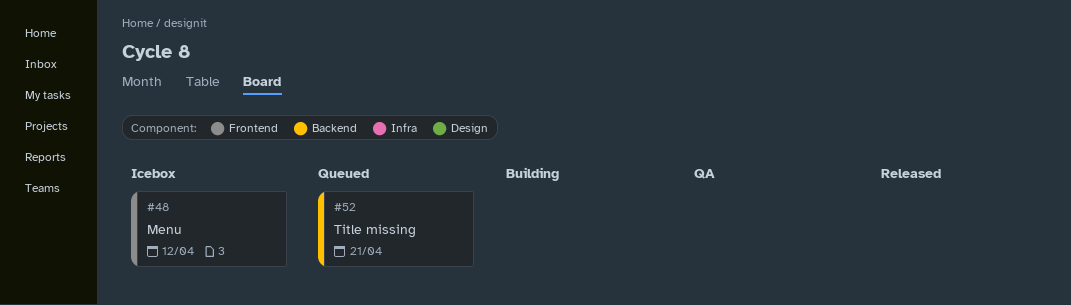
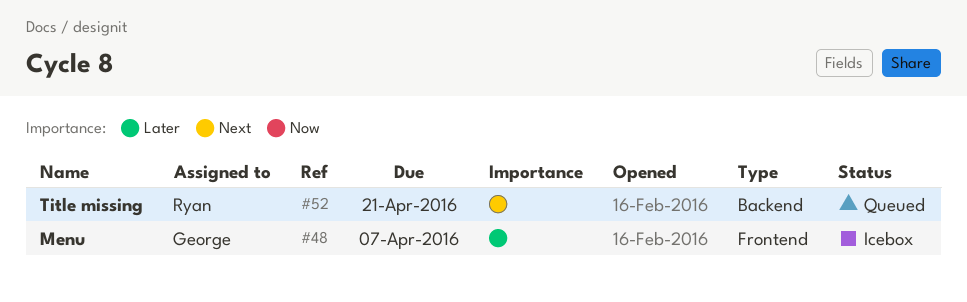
#48, due: Apr 12 -> Apr 7

